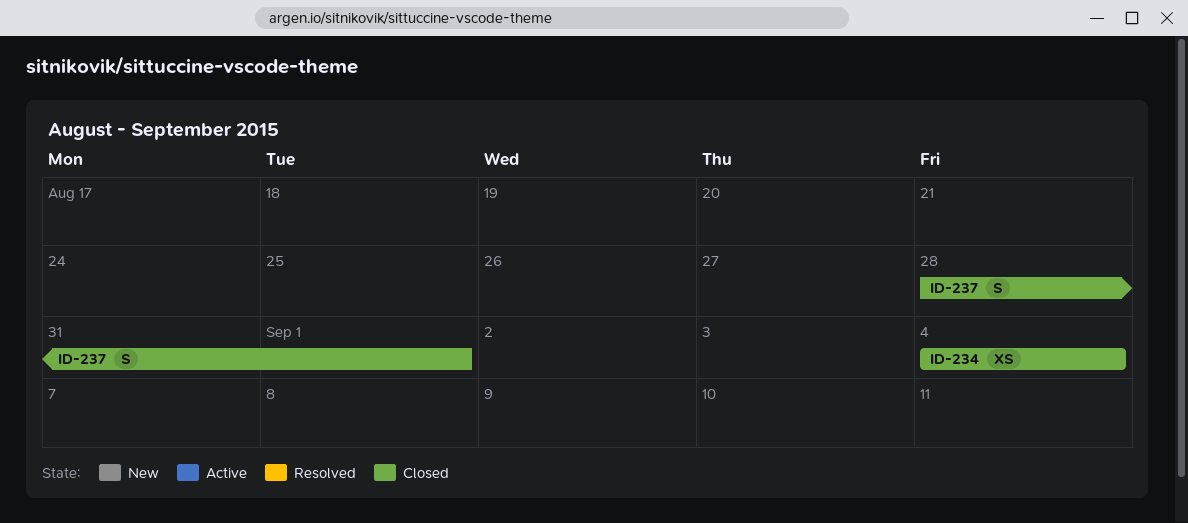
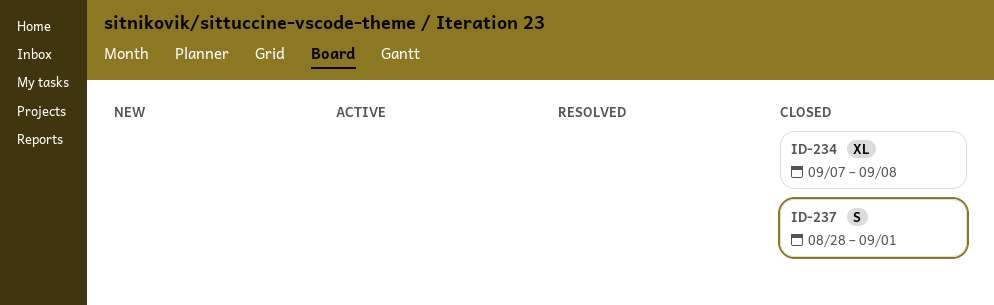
ID-234, estimate: XS -> XL
ID-234, start: Sep 4 -> Sep 7
ID-234, due: Sep 4 -> Sep 8

